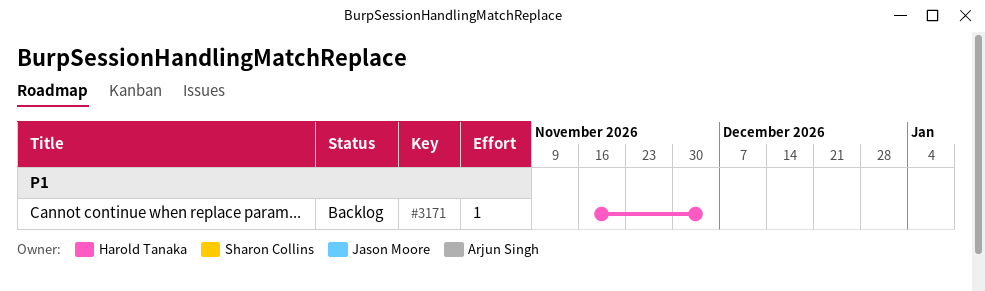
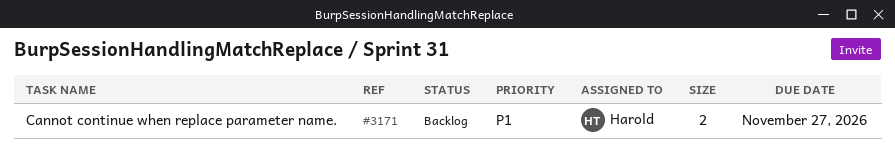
#3171, estimate: 1 -> 2
#3171, due: Dec 4 -> Nov 27

